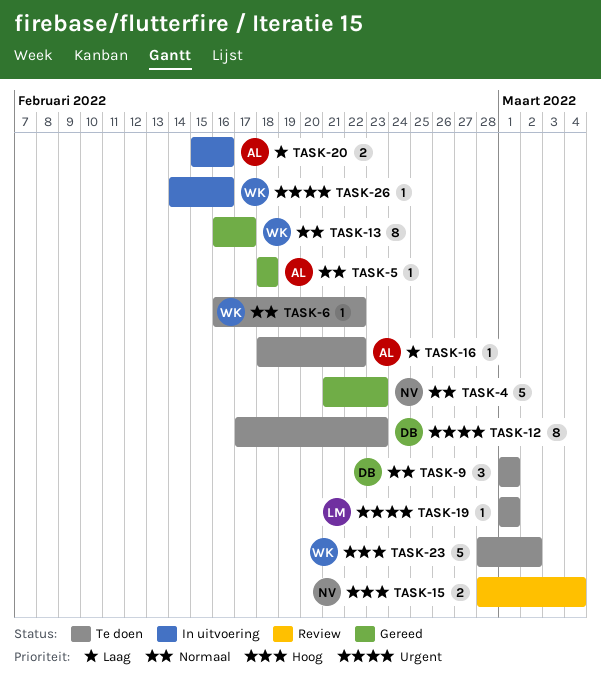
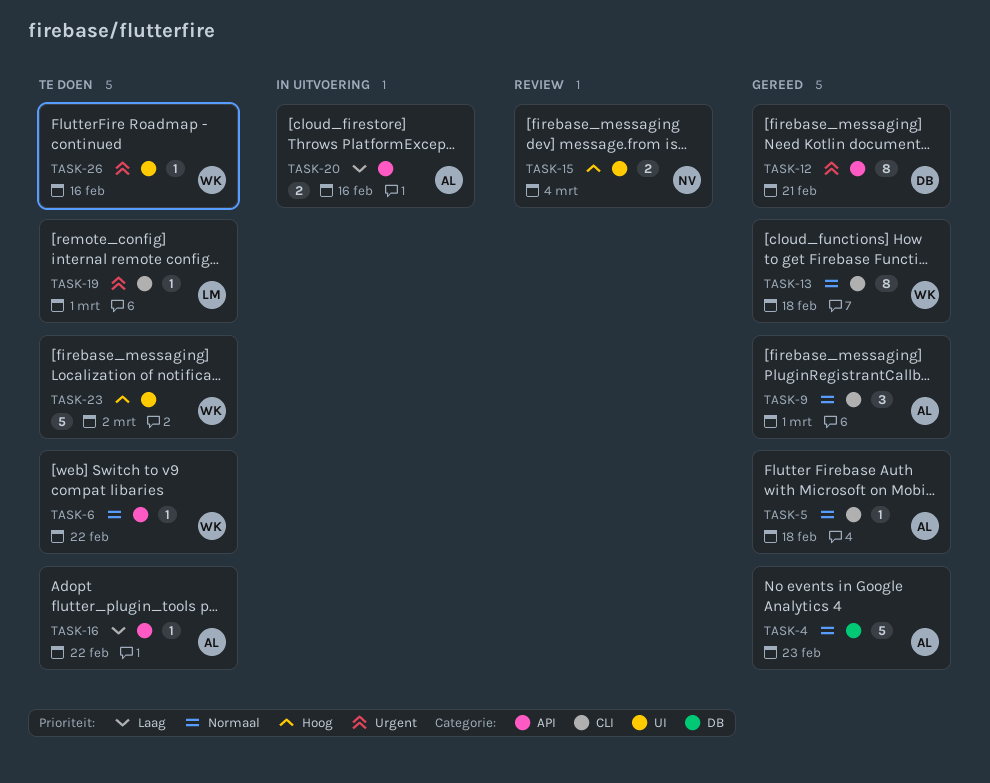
TASK-4, owner: NV -> AL
TASK-9, status: Te doen -> Gereed
TASK-9, owner: DB -> AL
TASK-12, status: Te doen -> Gereed
TASK-12, due: Feb 23 -> Feb 21
TASK-13, due: Feb 17 -> Feb 18
TASK-26, status: In uitvoering -> Te doen

